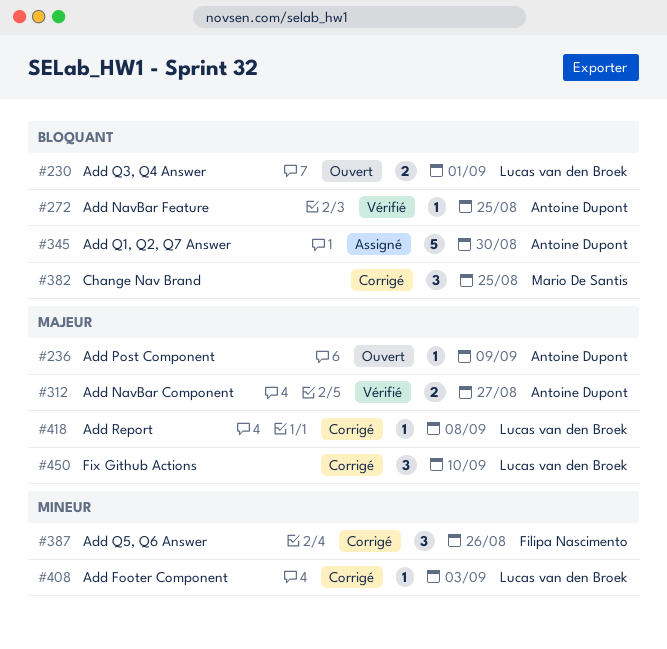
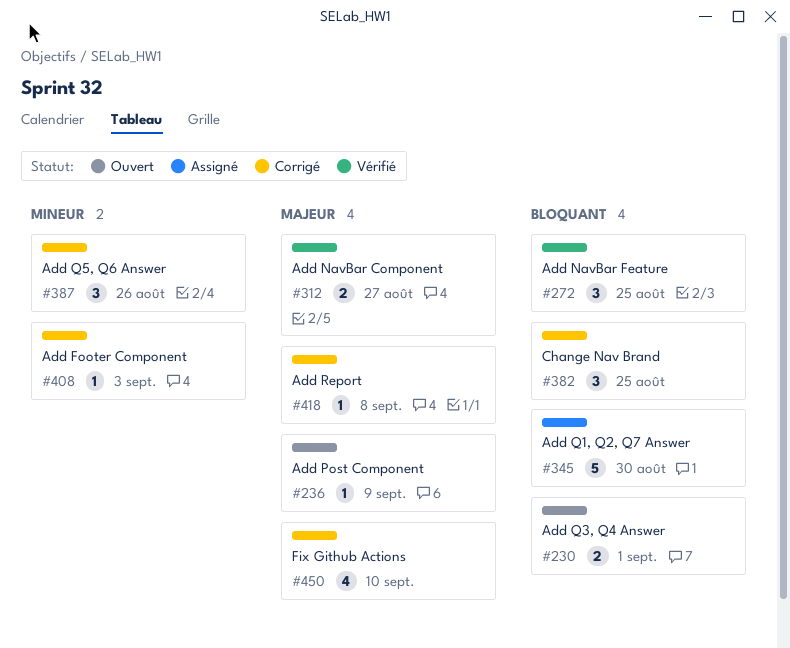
#272, estimate: 1 -> 3
#450, estimate: 3 -> 4

